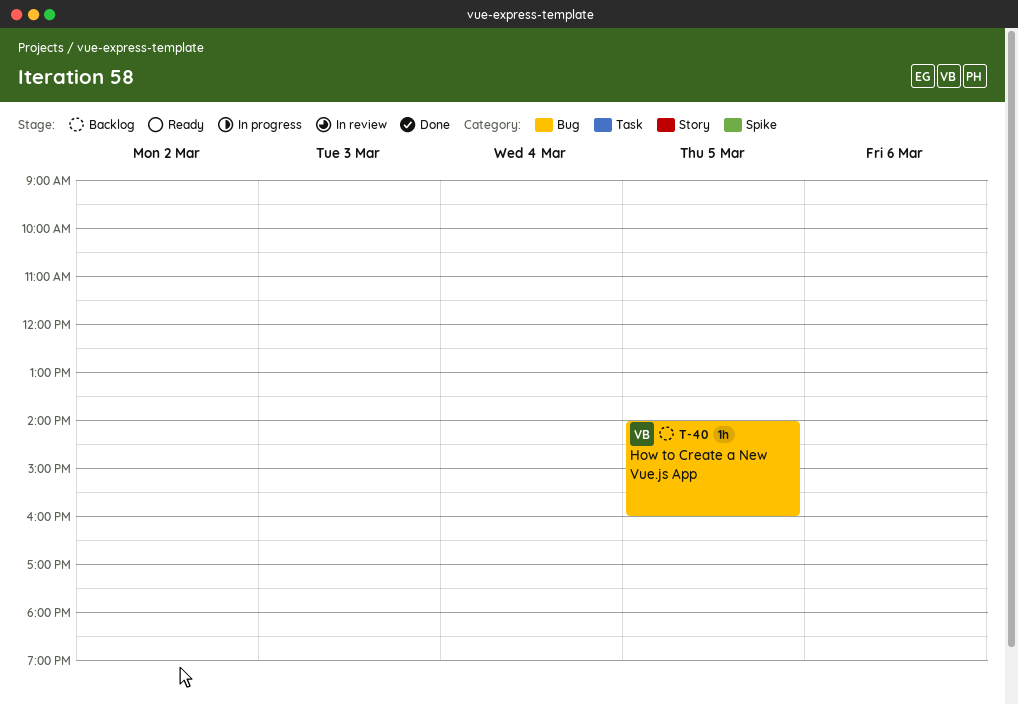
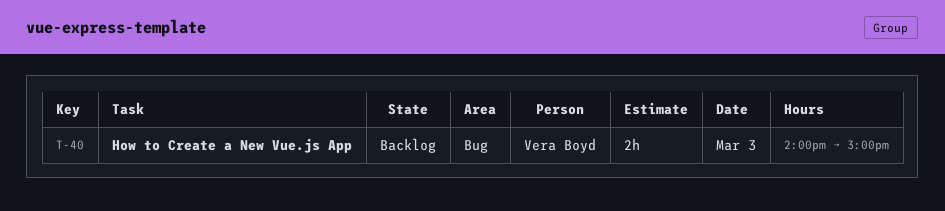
T-40, estimate: 1h -> 2h
T-40, day: Mar 5 -> Mar 3
T-40, ends: 16:00 -> 15:00

